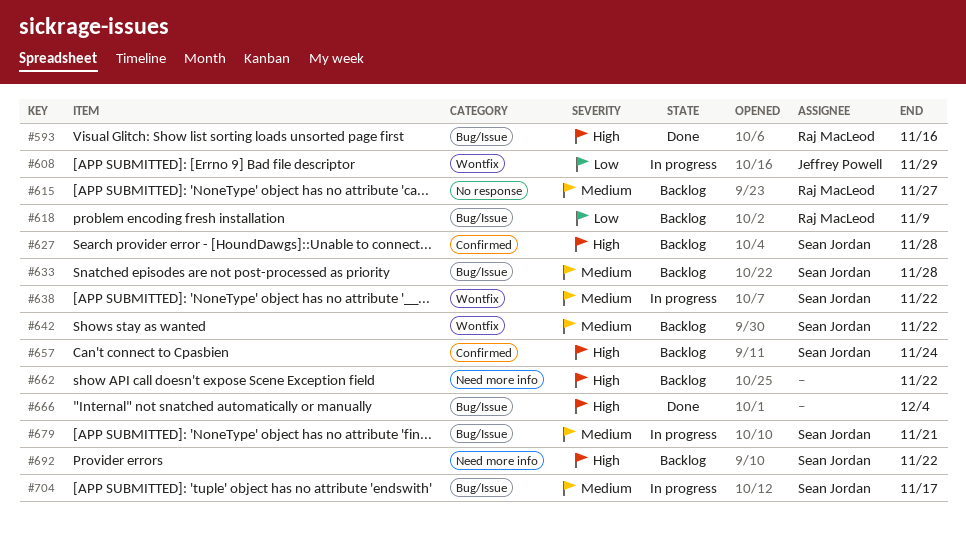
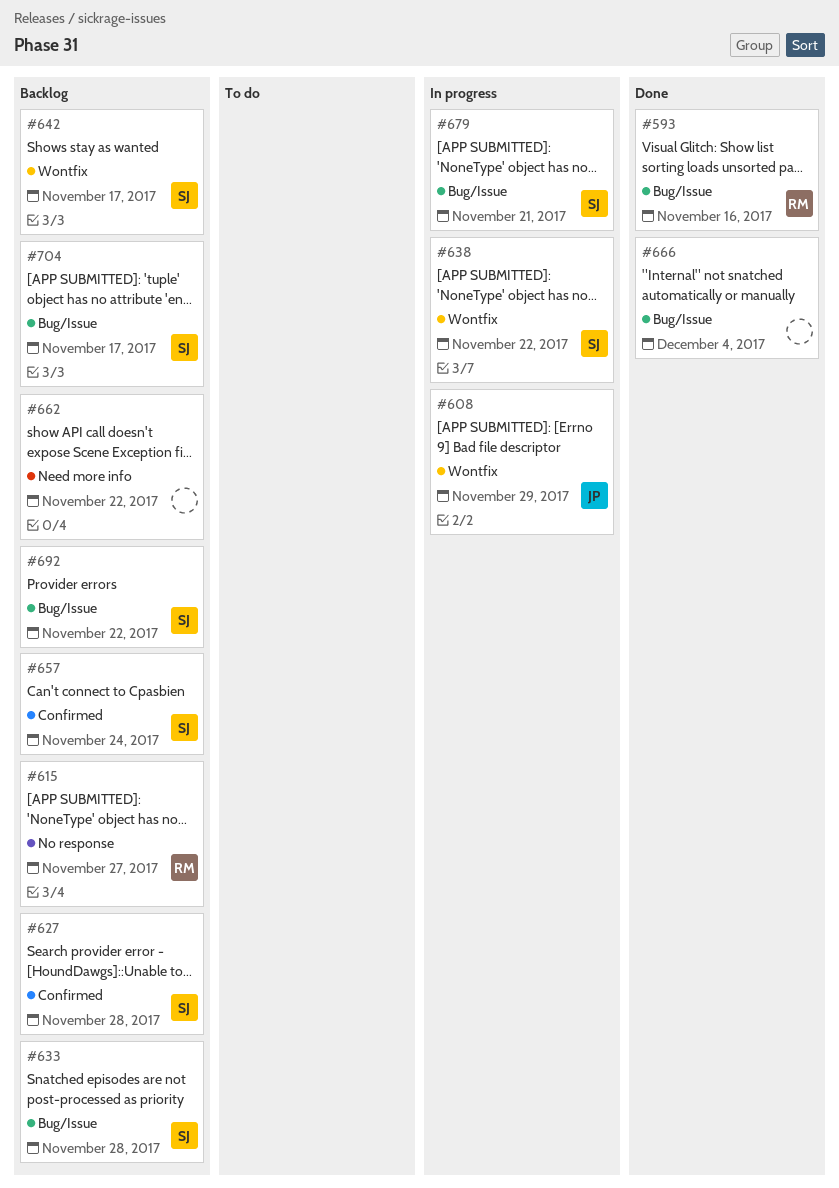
#618: present -> none
#642, due: Nov 22 -> Nov 17
#692, label: Need more info -> Bug/Issue
#704, status: In progress -> Backlog

